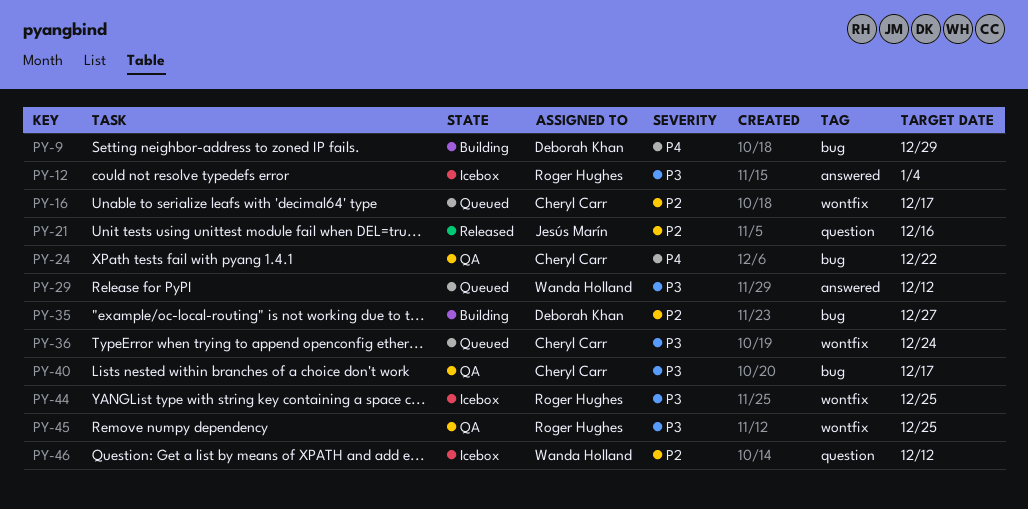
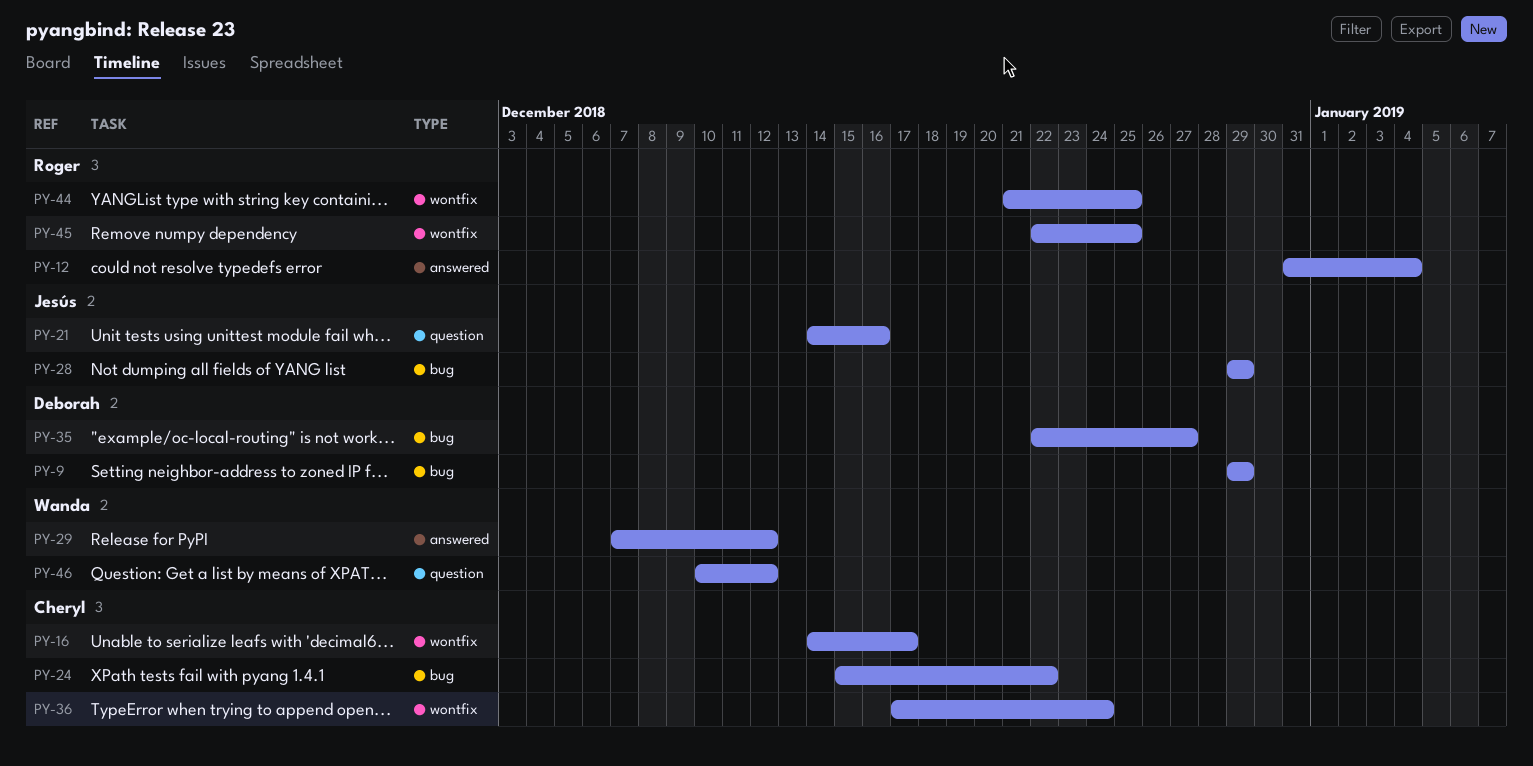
PY-28: none -> present
PY-40: present -> none

